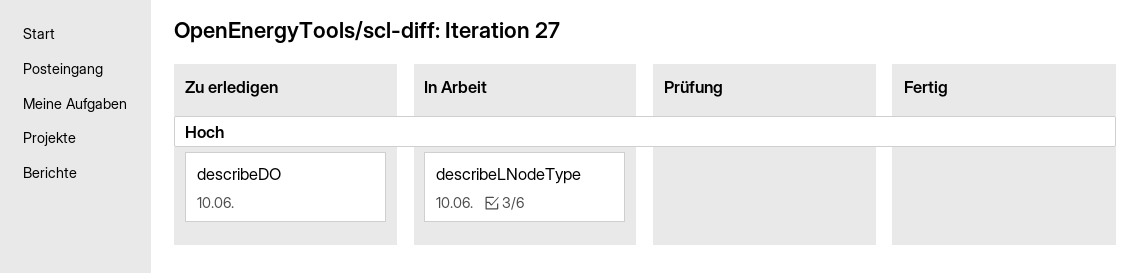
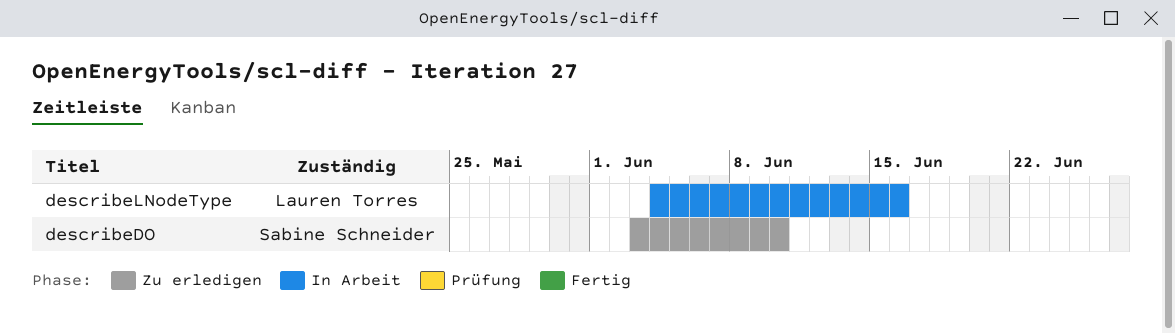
describeLNodeType, due: Jun 10 -> Jun 16

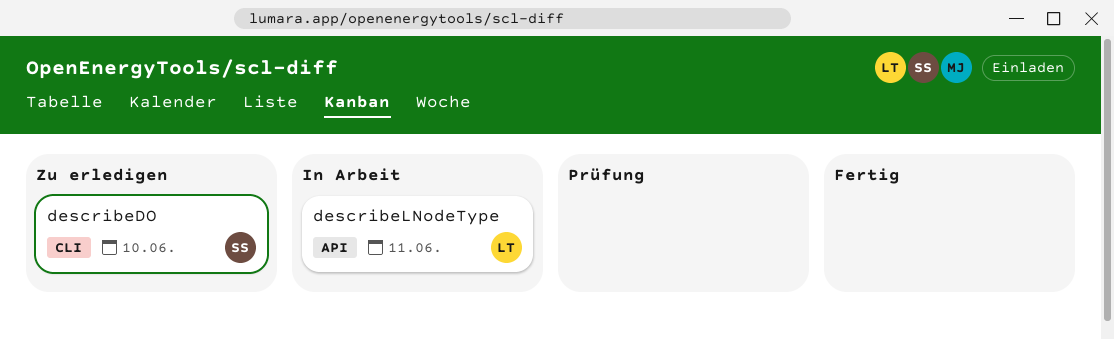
describeLNodeType, due: Jun 16 -> Jun 11

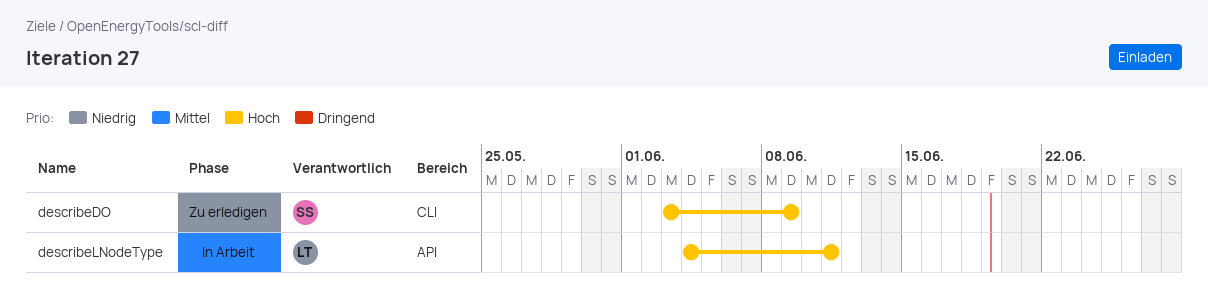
describeDO, due: Jun 10 -> Jun 9

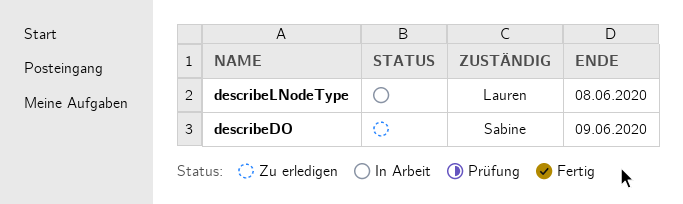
describeLNodeType, due: Jun 11 -> Jun 8

